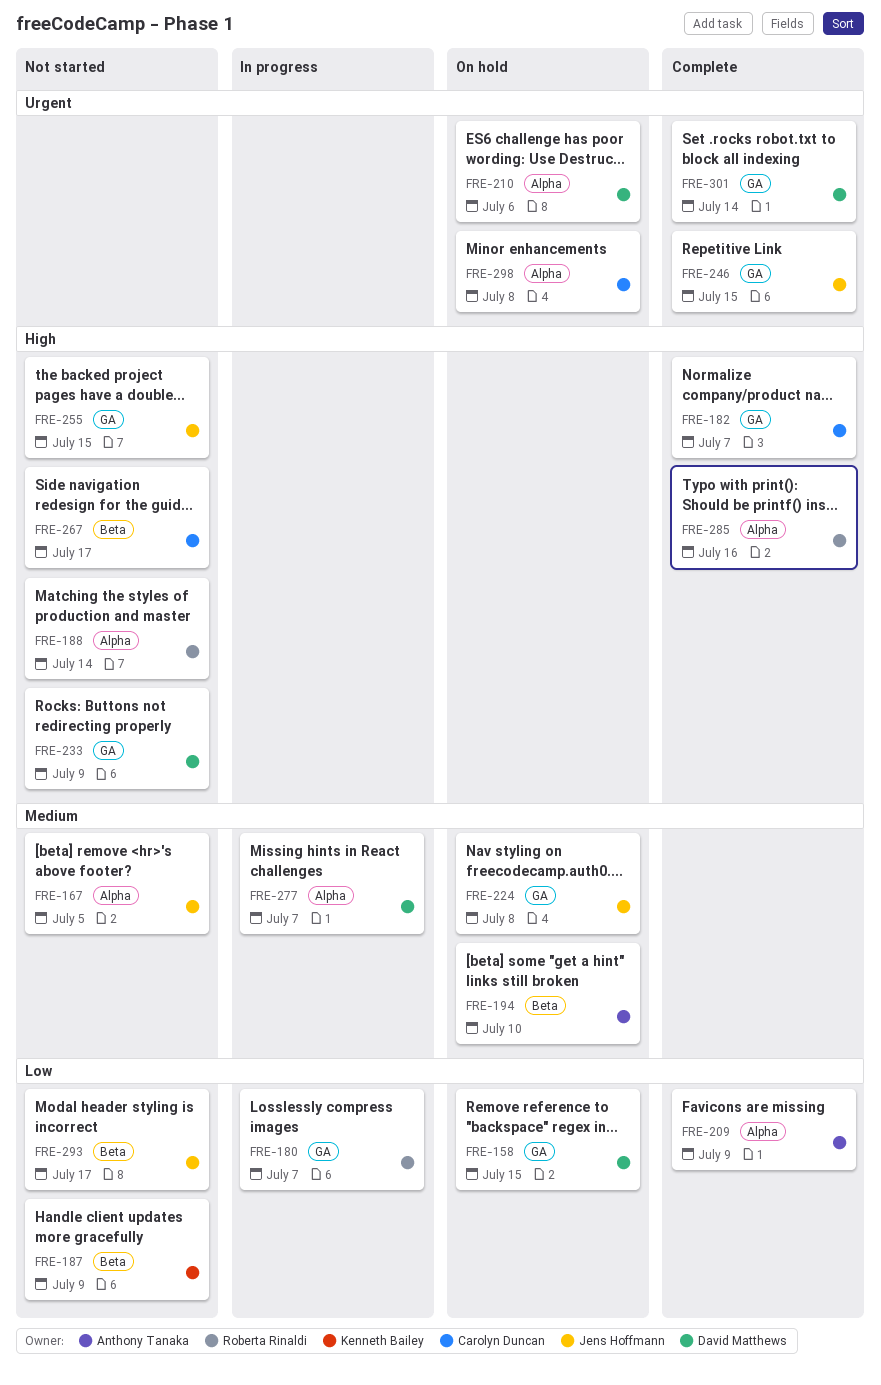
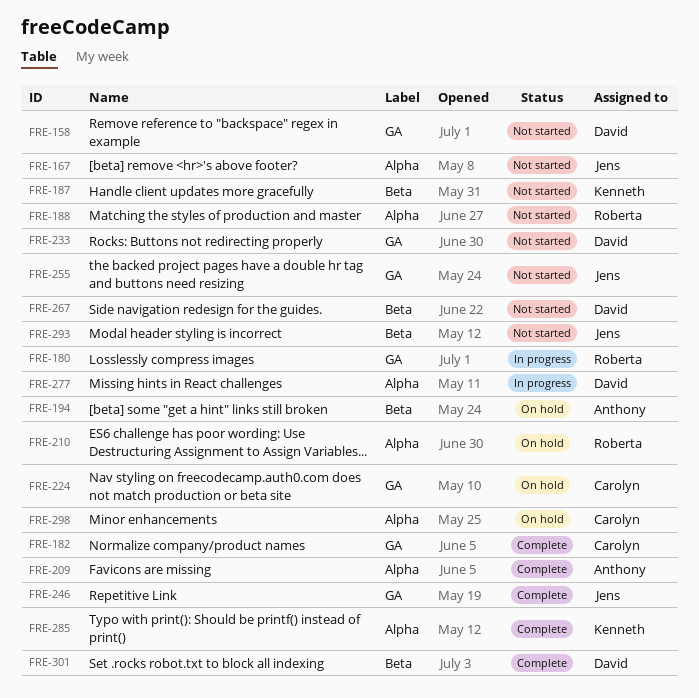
FRE-158, status: On hold -> Not started
FRE-210, owner: David Matthews -> Roberta Rinaldi
FRE-224, owner: Jens Hoffmann -> Carolyn Duncan
FRE-267, owner: Carolyn Duncan -> David Matthews
FRE-285, owner: Roberta Rinaldi -> Kenneth Bailey
FRE-301, label: GA -> Beta

